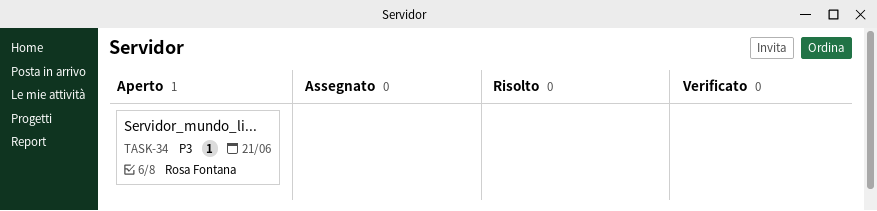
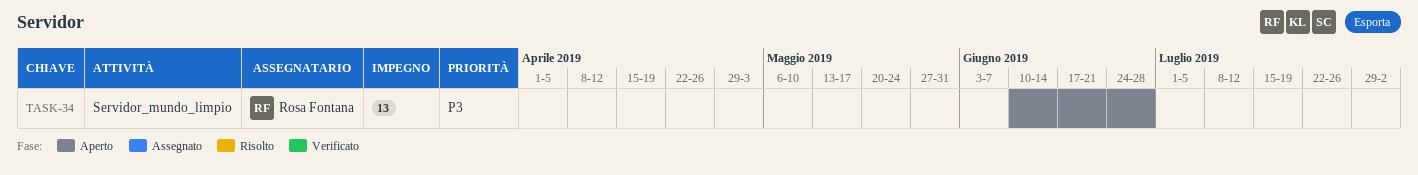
TASK-34, estimate: 1 -> 13
TASK-34, due: Jun 21 -> Jun 28

